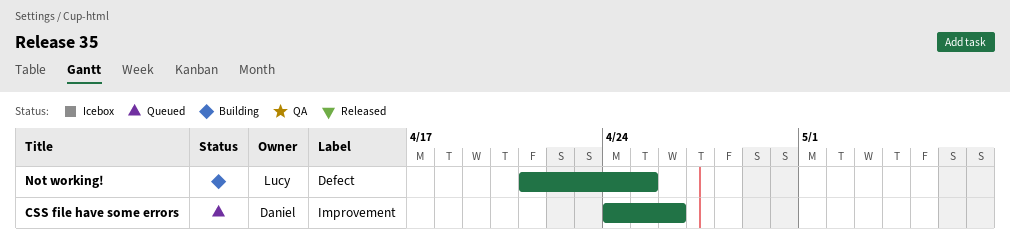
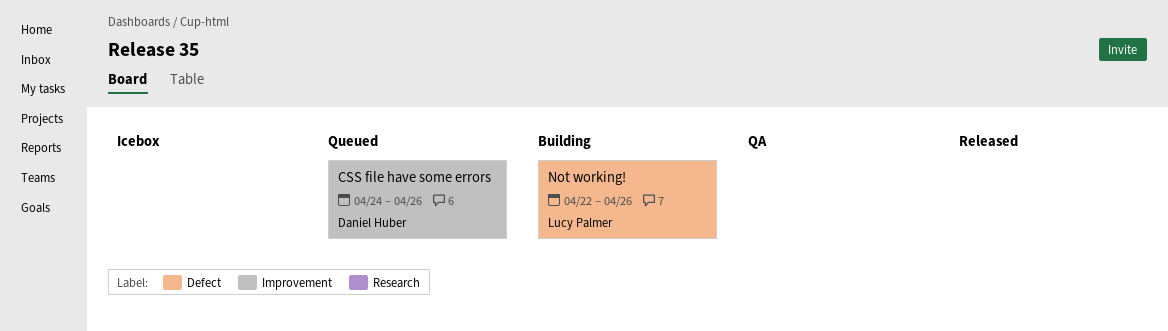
Not working!, start: Apr 21 -> Apr 22
Not working!, due: Apr 25 -> Apr 26

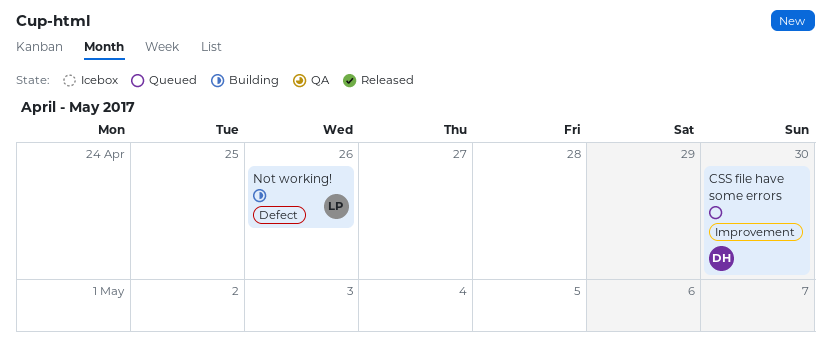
CSS file have some errors, due: Apr 26 -> Apr 30

